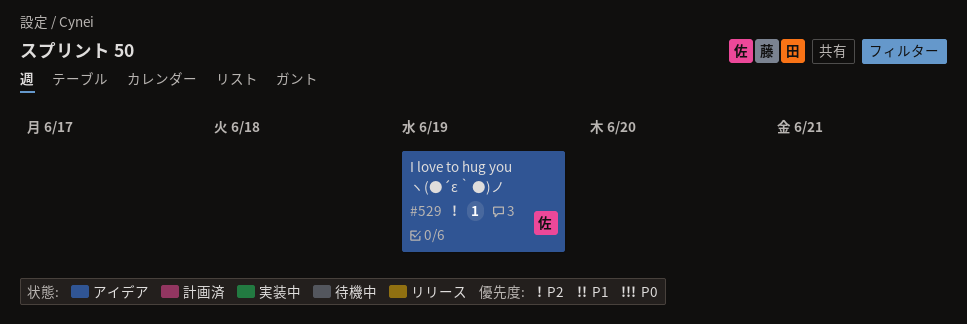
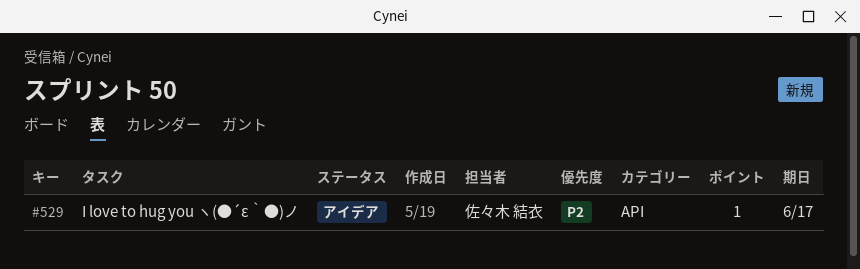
#529, due: Jun 19 -> Jun 17

